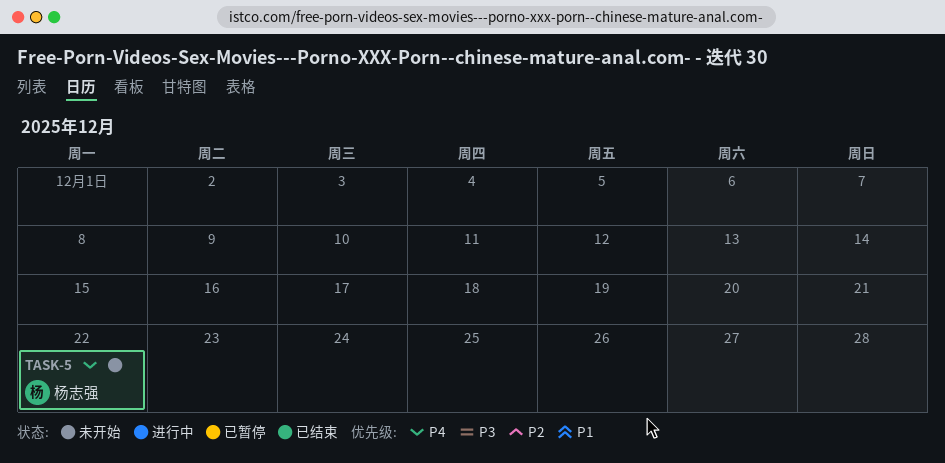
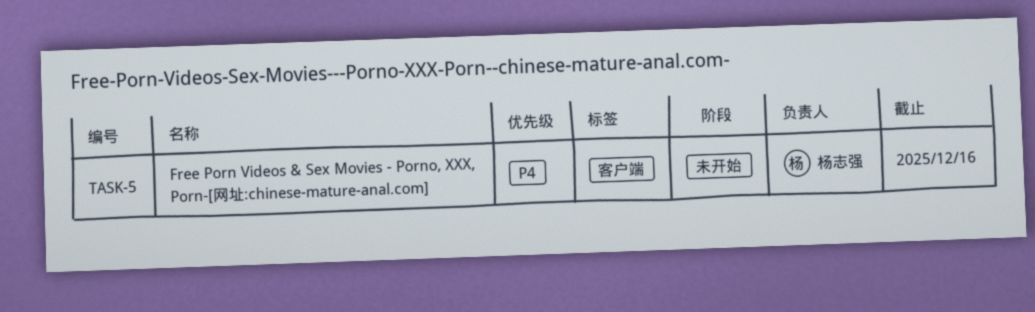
TASK-5, due: Dec 22 -> Dec 16

